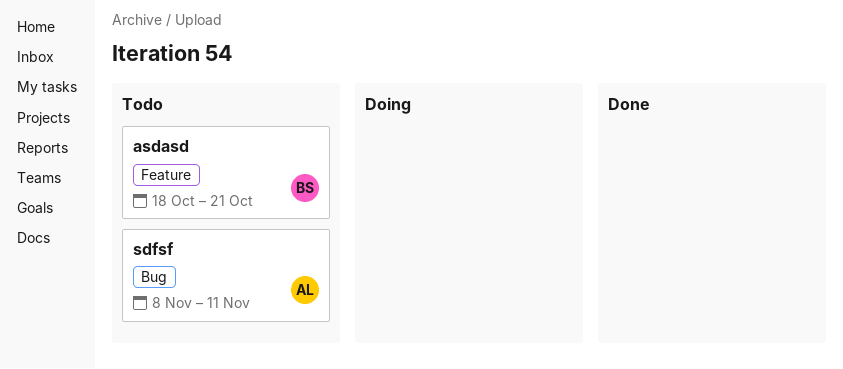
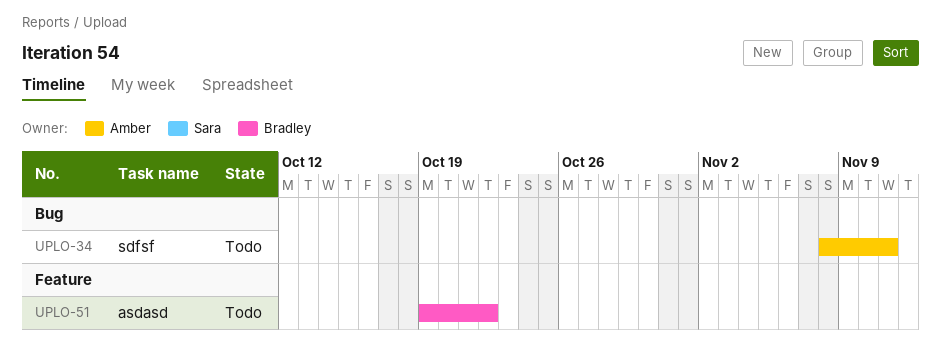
asdasd, start: Oct 18 -> Oct 19
asdasd, due: Oct 21 -> Oct 22

